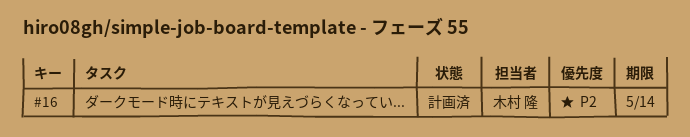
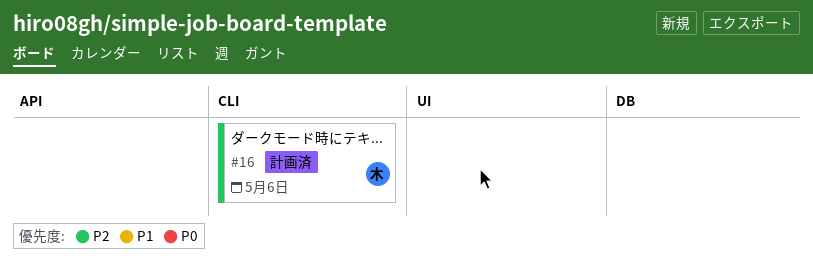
#16, due: May 14 -> May 6

